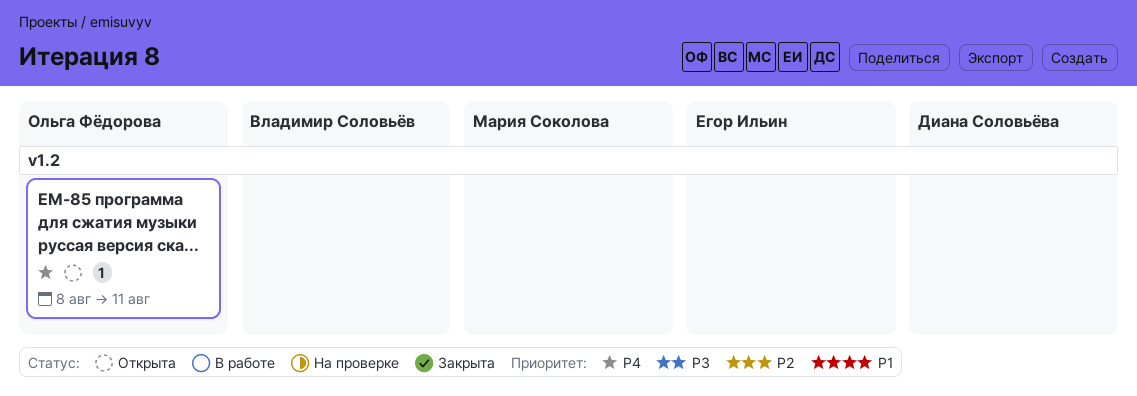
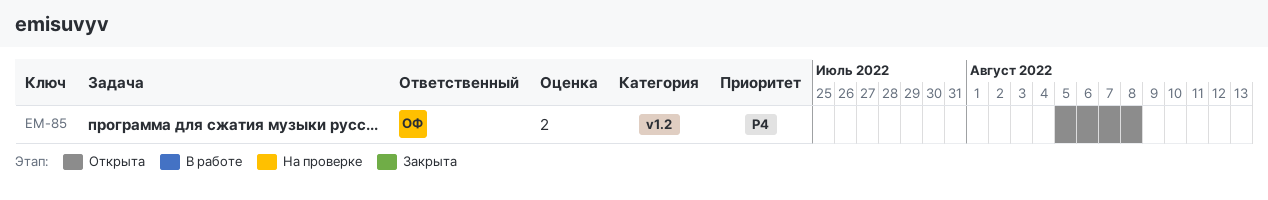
EM-85, estimate: 1 -> 2
EM-85, start: Aug 8 -> Aug 5
EM-85, due: Aug 11 -> Aug 8

